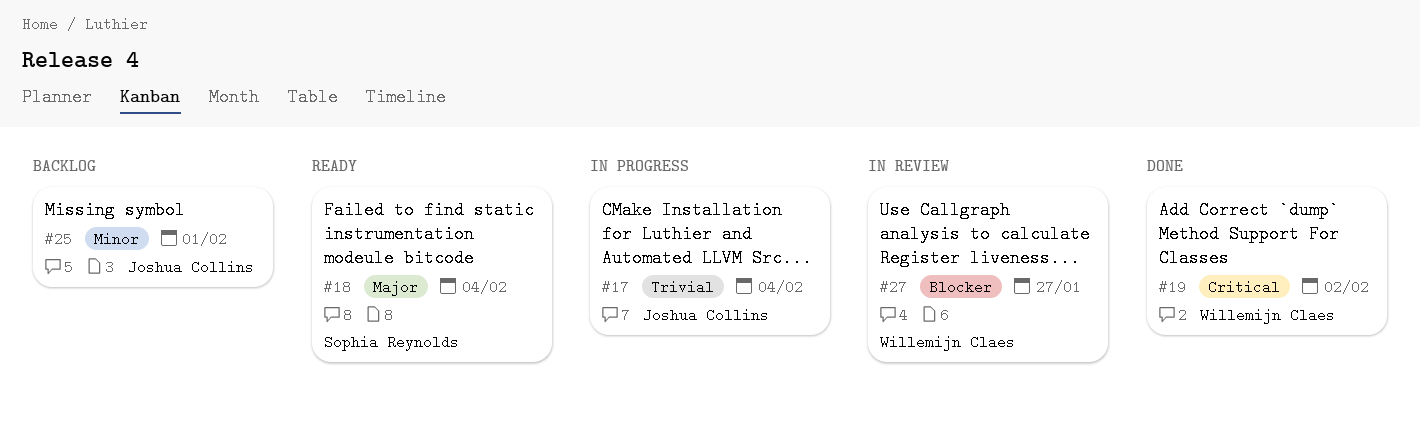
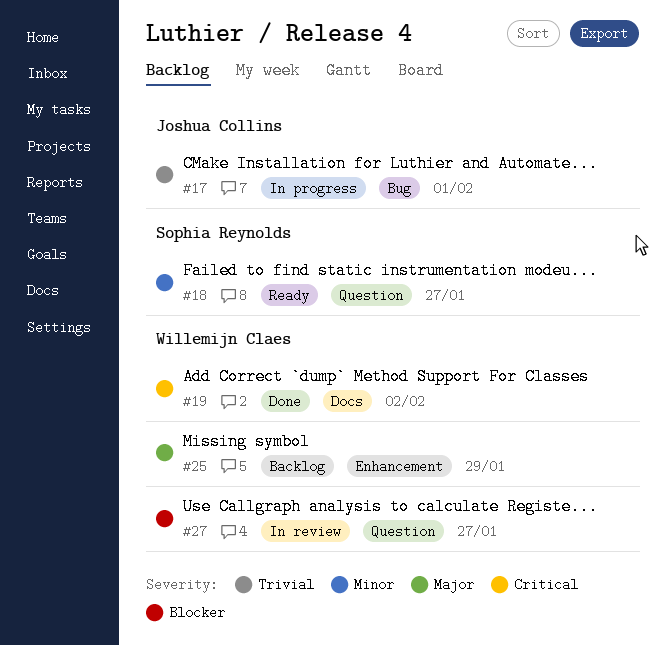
#17, due: Feb 4 -> Feb 1
#18, priority: Major -> Minor
#18, due: Feb 4 -> Jan 27
#25, owner: Joshua Collins -> Willemijn Claes
#25, priority: Minor -> Major
#25, due: Feb 1 -> Jan 29

